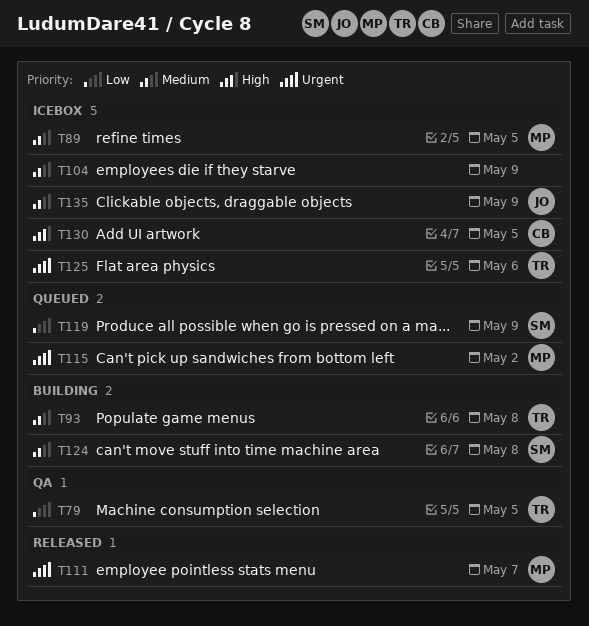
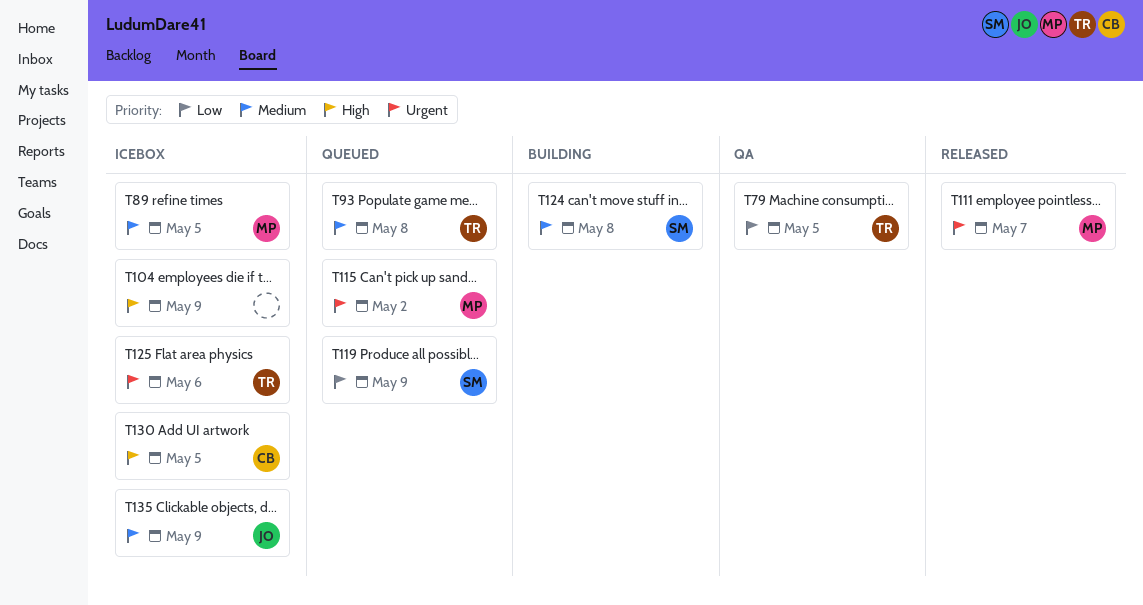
T93, status: Building -> Queued
T104, priority: Medium -> High

